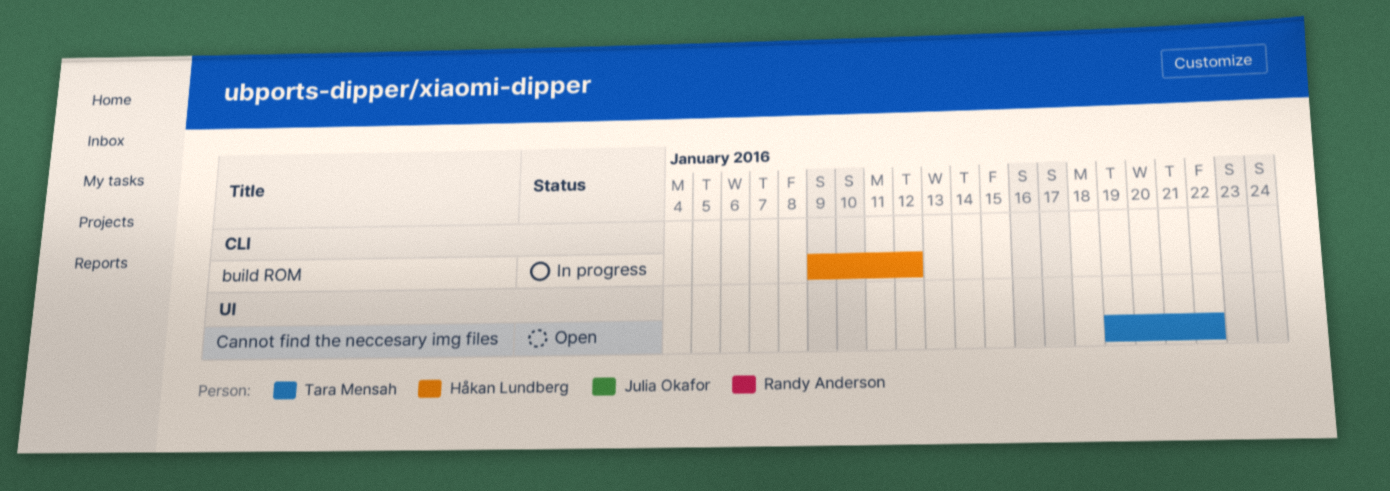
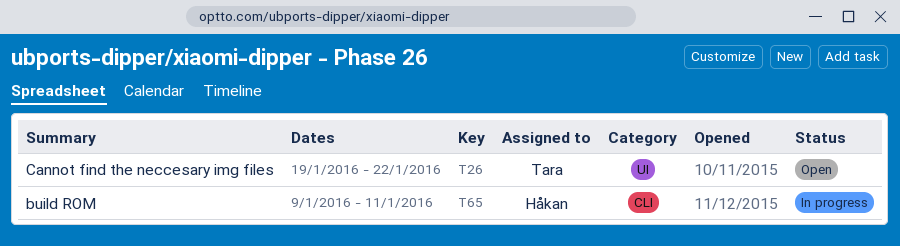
build ROM, due: Jan 12 -> Jan 11

